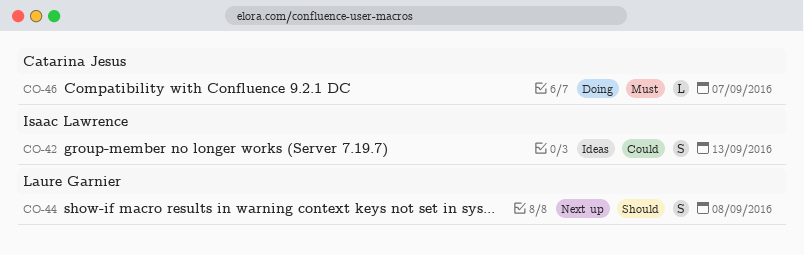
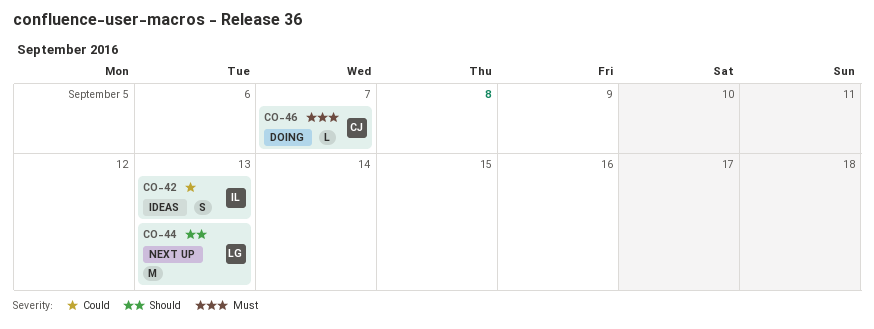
CO-44, estimate: S -> M
CO-44, due: Sep 8 -> Sep 13

